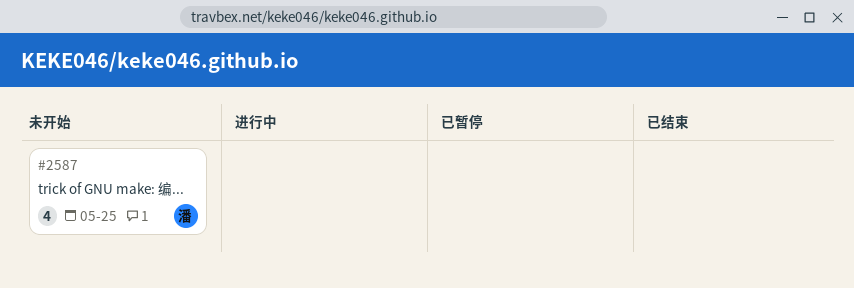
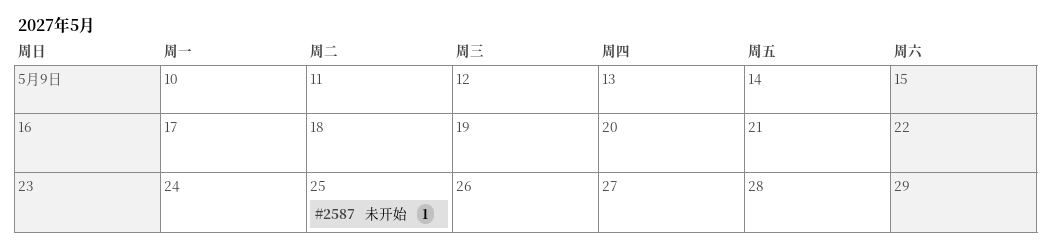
#2587, estimate: 4 -> 1

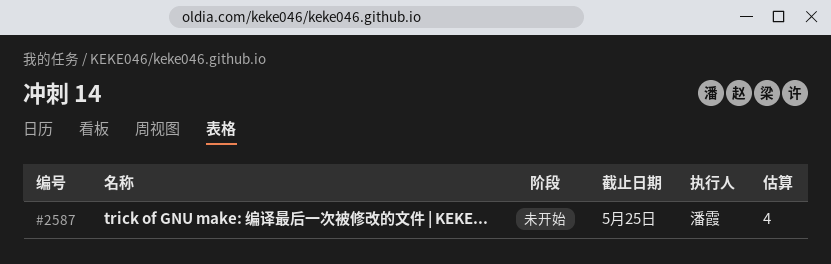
#2587, estimate: 1 -> 4

